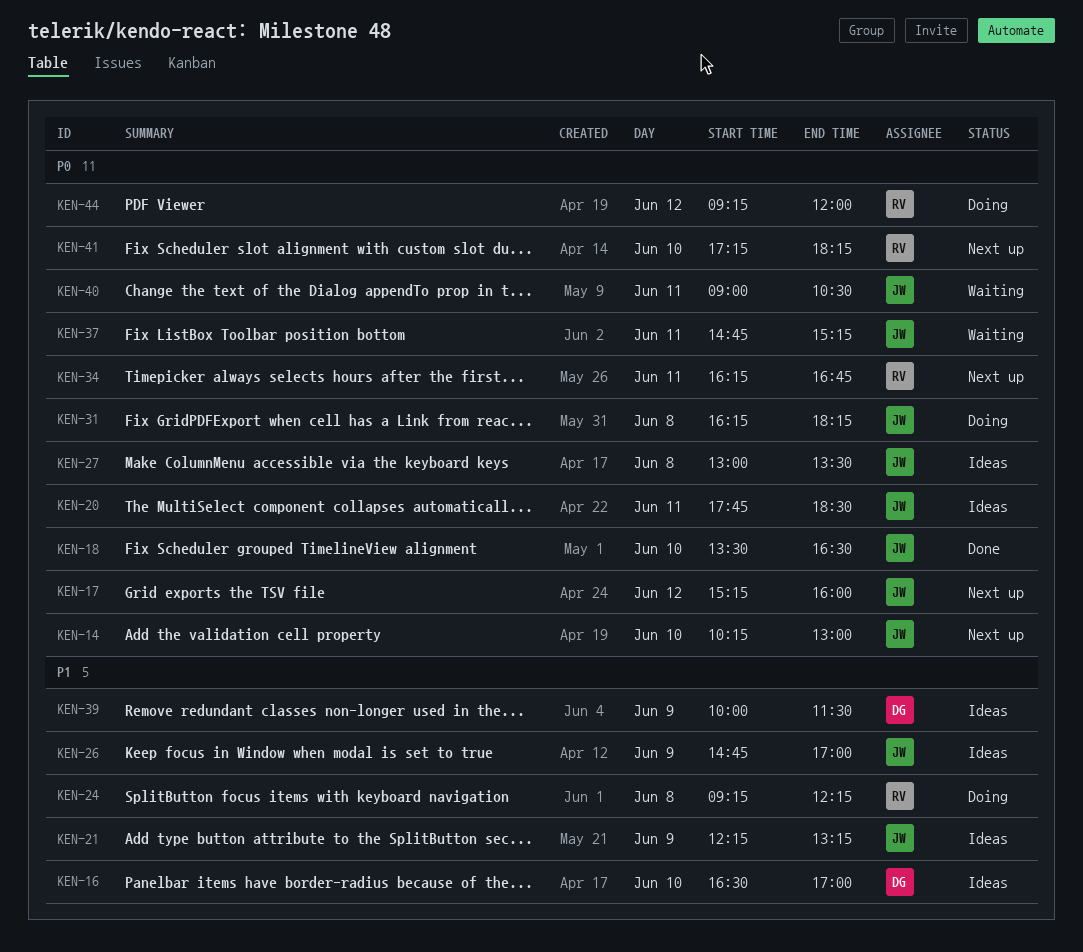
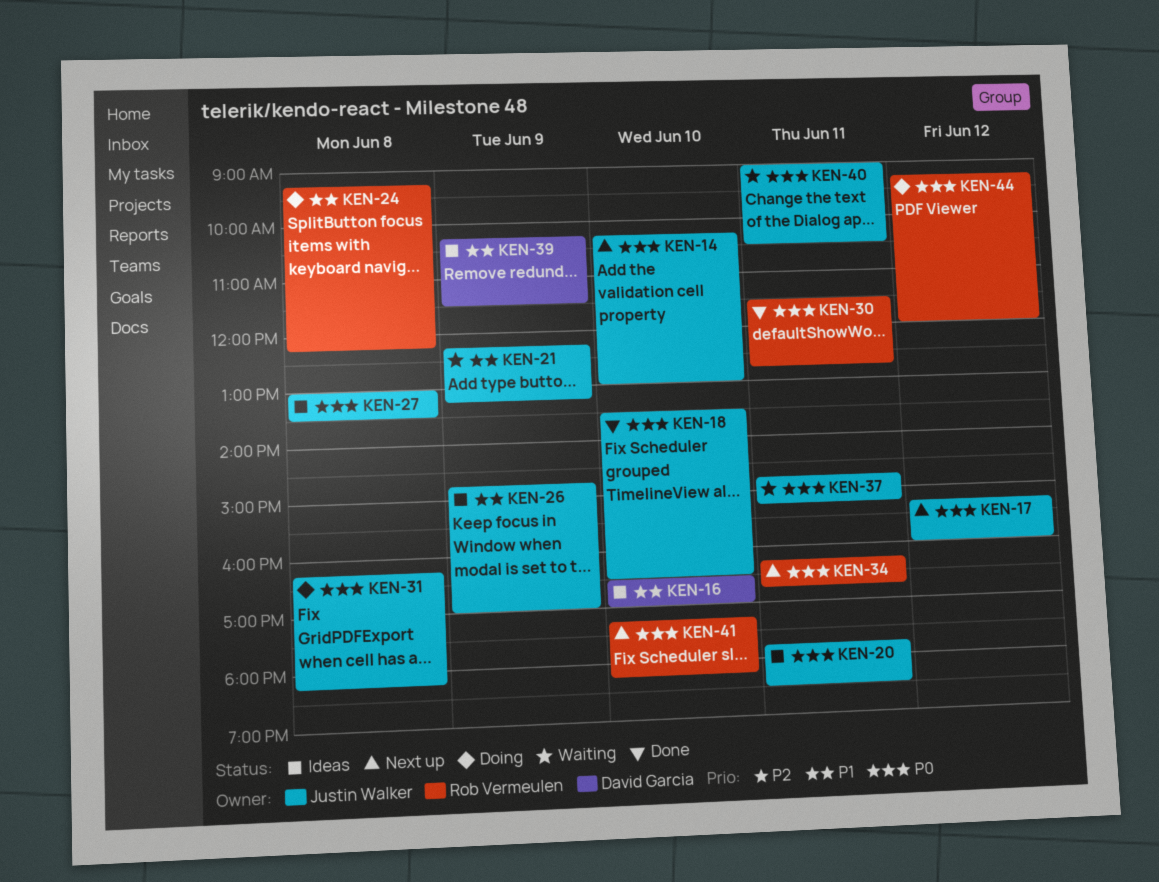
KEN-21, status: Ideas -> Waiting
KEN-30: none -> present
KEN-39, begins: 10:00 -> 10:15

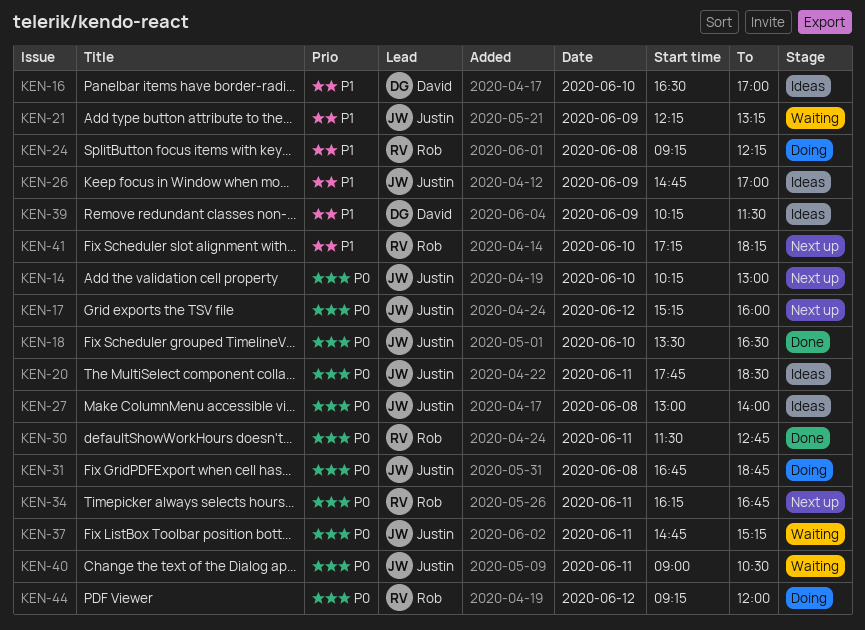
KEN-27, ends: 13:30 -> 14:00
KEN-31, begins: 16:15 -> 16:45
KEN-31, ends: 18:15 -> 18:45
KEN-41, priority: P0 -> P1

